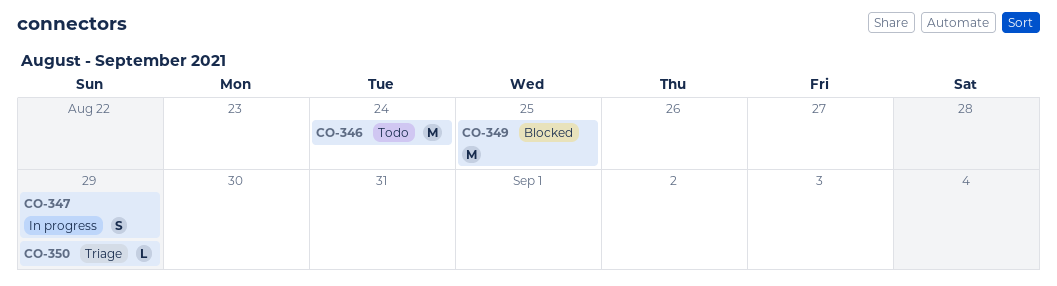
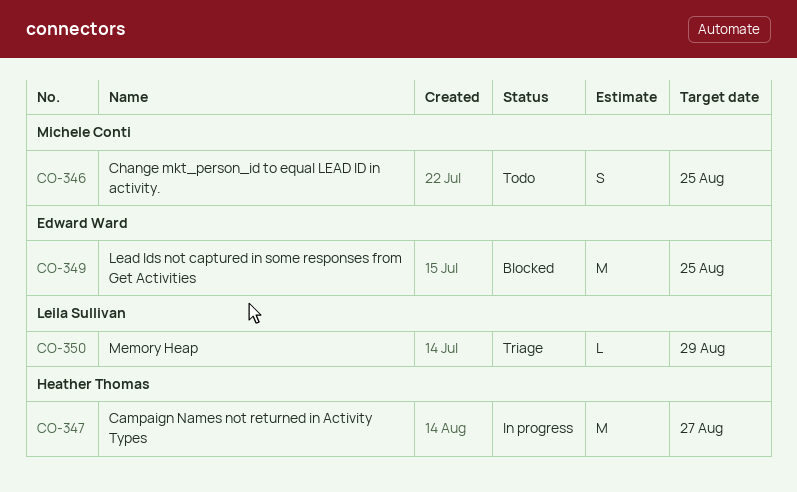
CO-346, estimate: M -> S
CO-346, due: Aug 24 -> Aug 25
CO-347, estimate: S -> M
CO-347, due: Aug 29 -> Aug 27

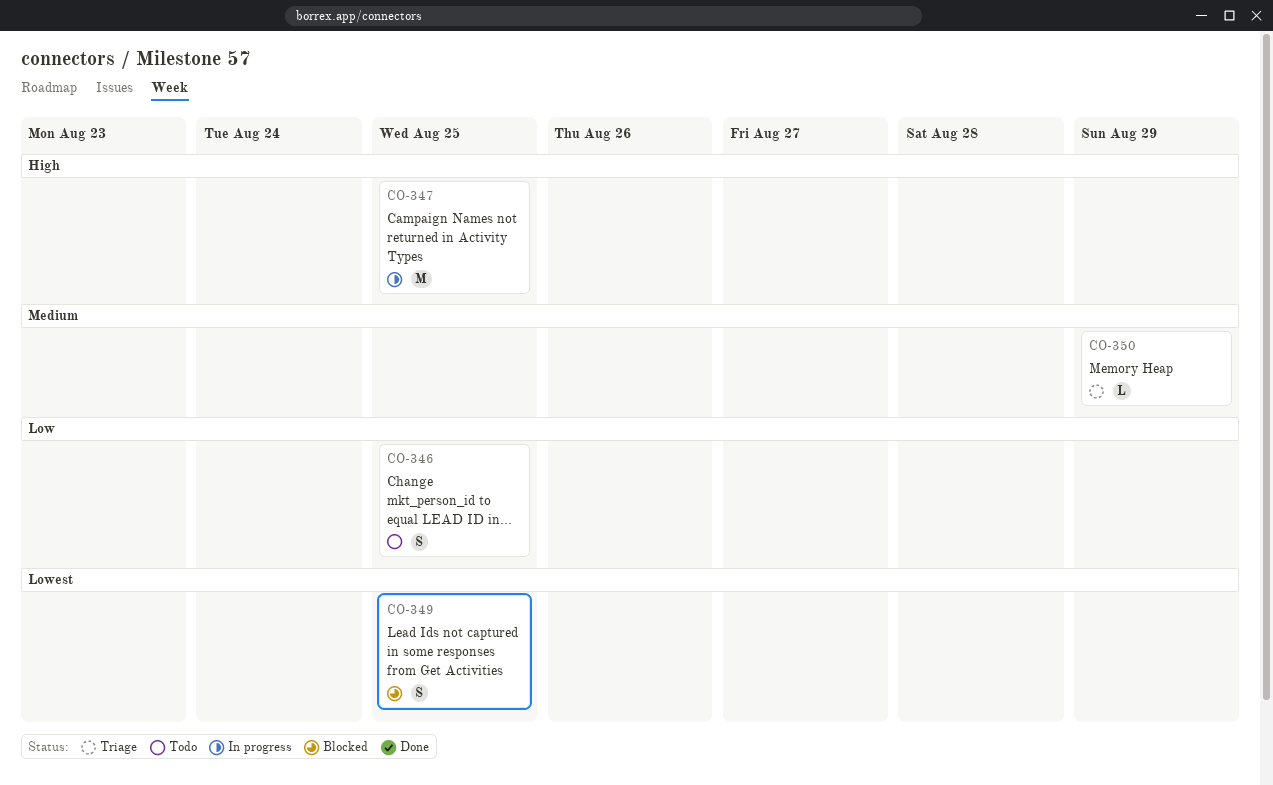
CO-347, due: Aug 27 -> Aug 25
CO-349, estimate: M -> S

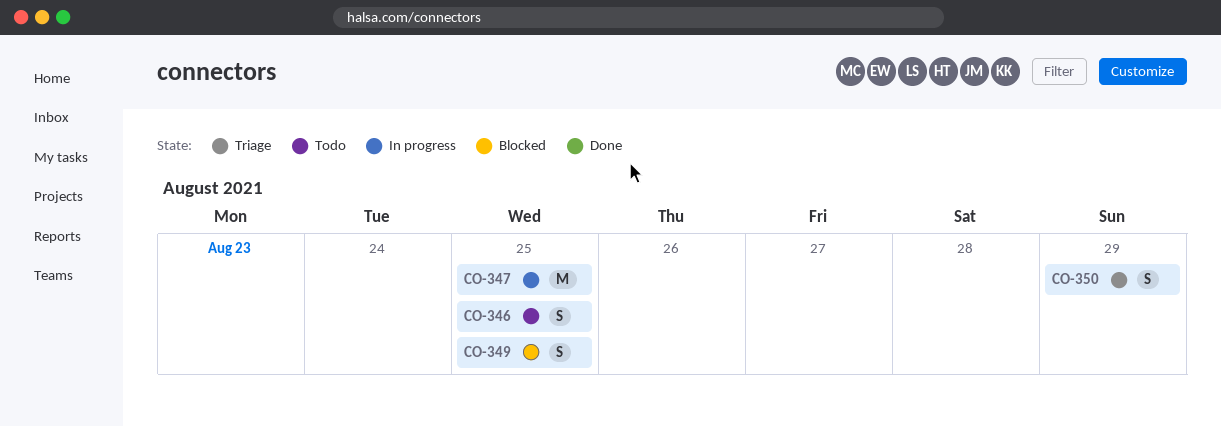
CO-350, estimate: L -> S

